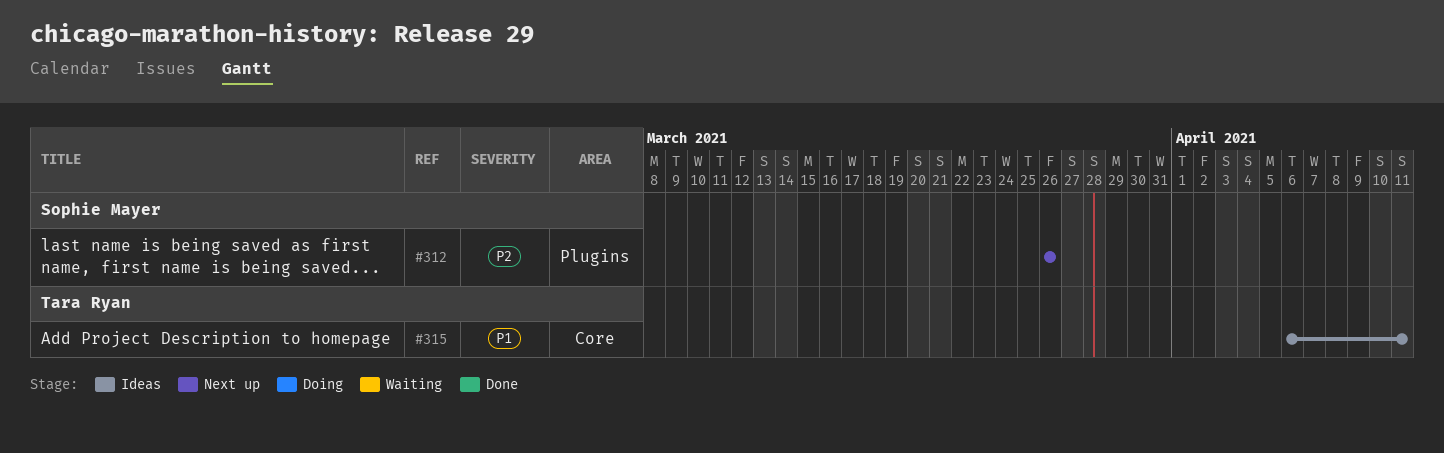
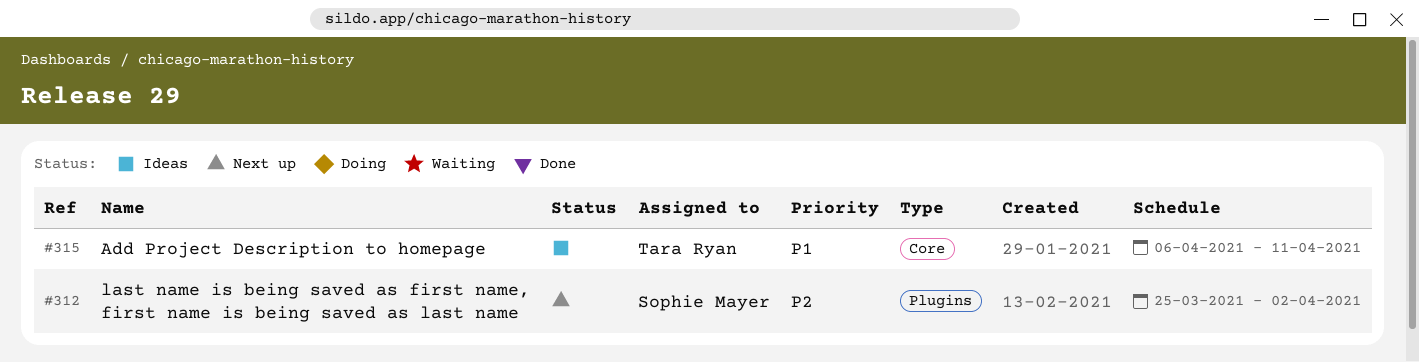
#312, start: Mar 26 -> Mar 25
#312, due: Mar 26 -> Apr 2

